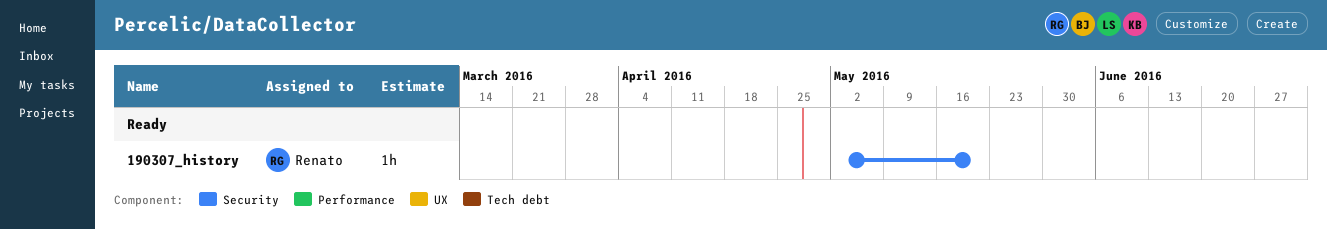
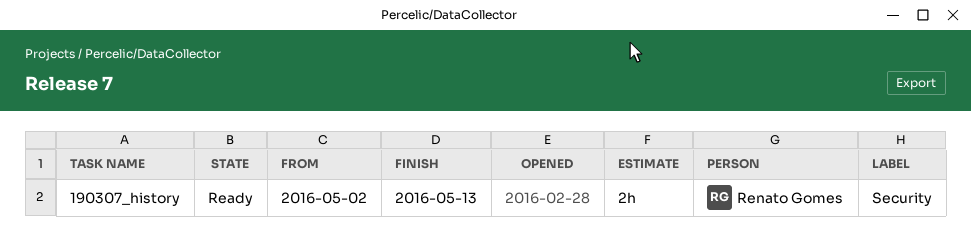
190307_history, estimate: 1h -> 2h
190307_history, due: May 20 -> May 13

